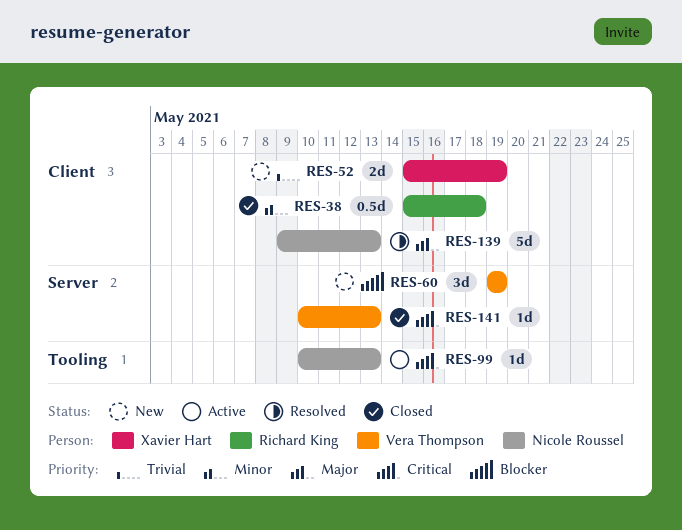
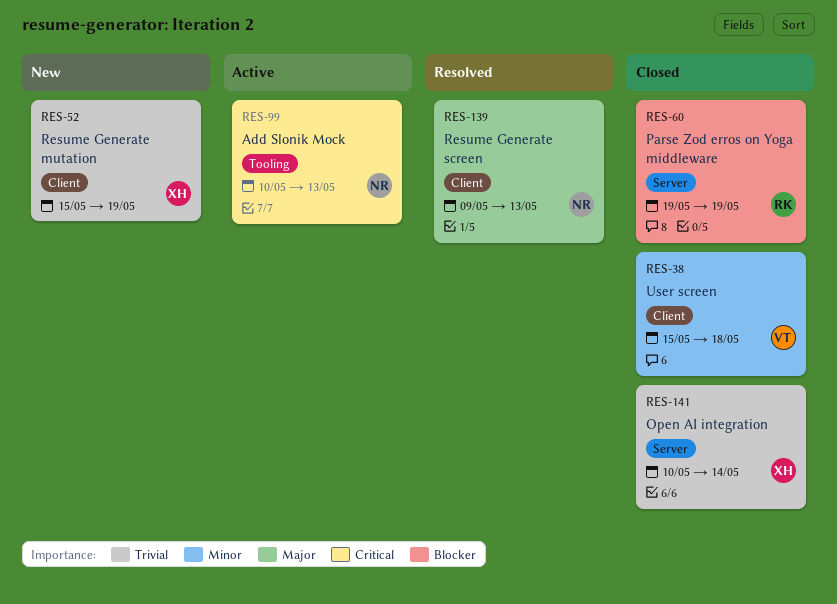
RES-38, owner: Richard King -> Vera Thompson
RES-60, status: New -> Closed
RES-60, owner: Vera Thompson -> Richard King
RES-141, owner: Vera Thompson -> Xavier Hart
RES-141, priority: Critical -> Trivial
RES-141, due: May 13 -> May 14

